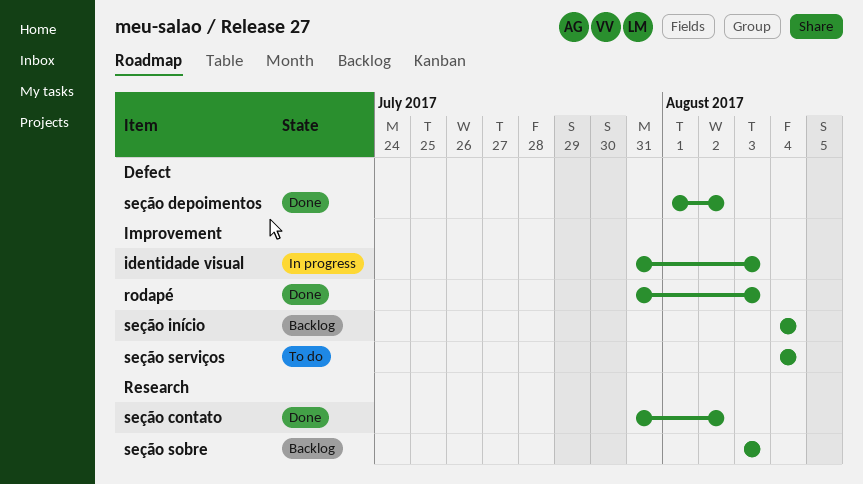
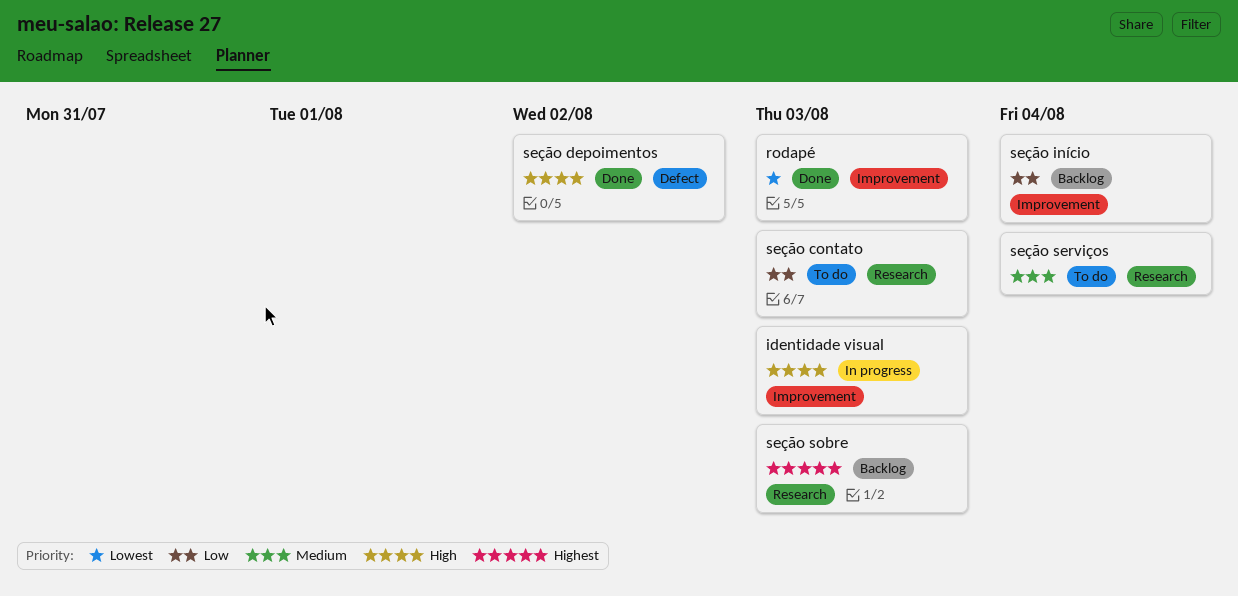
seção contato, status: Done -> To do
seção contato, due: Aug 2 -> Aug 3
seção serviços, label: Improvement -> Research

